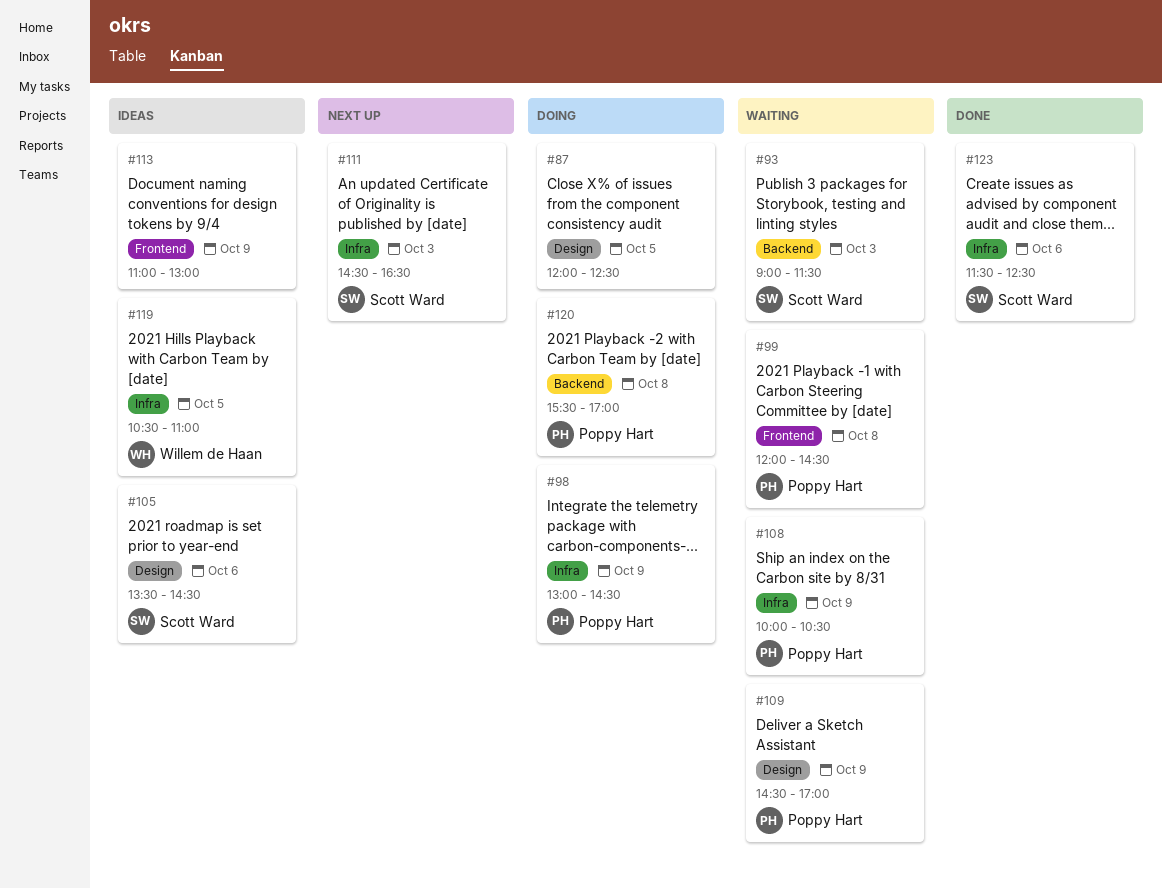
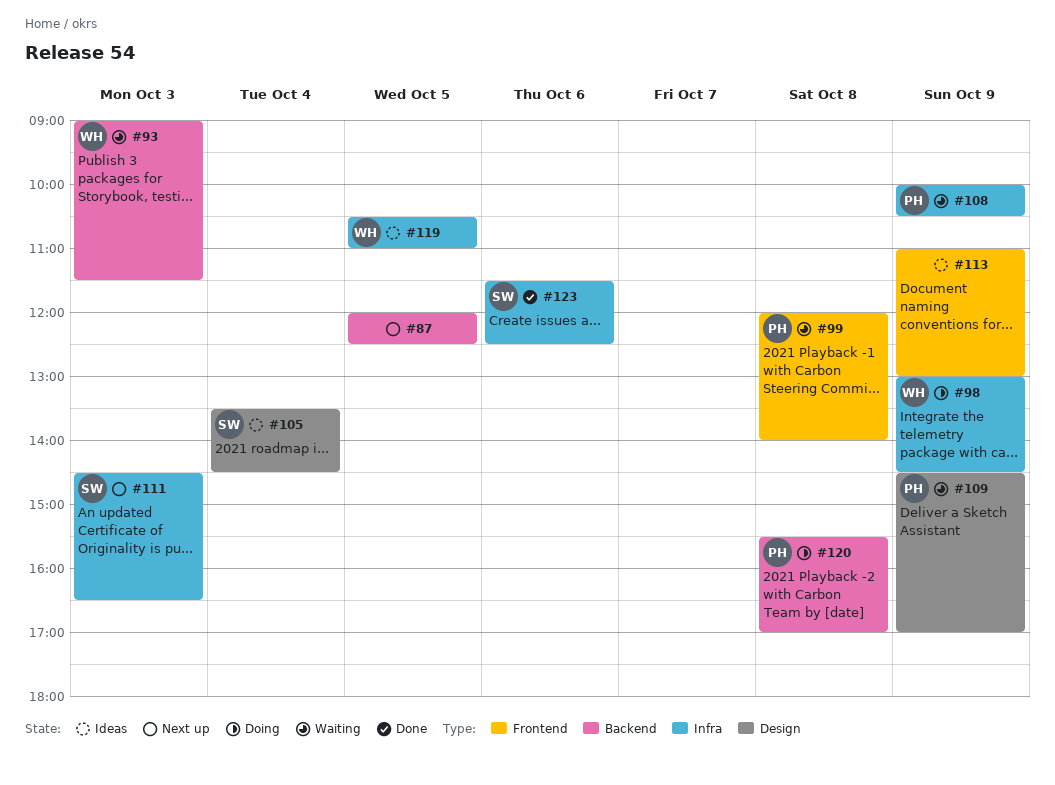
#87, status: Doing -> Next up
#87, label: Design -> Backend
#93, owner: Scott Ward -> Willem de Haan
#98, owner: Poppy Hart -> Willem de Haan
#99, ends: 14:30 -> 14:00
#105, day: Oct 6 -> Oct 4

